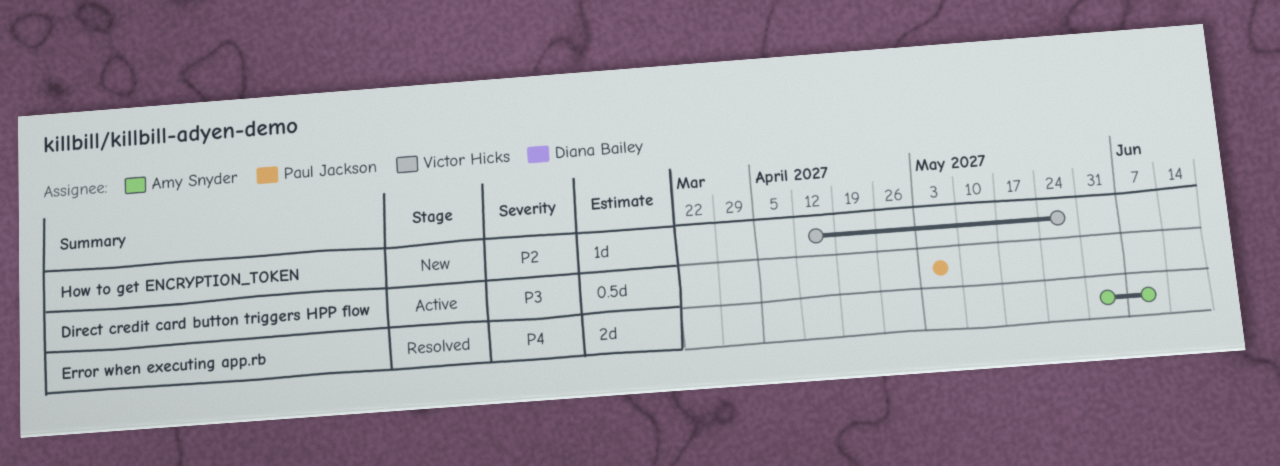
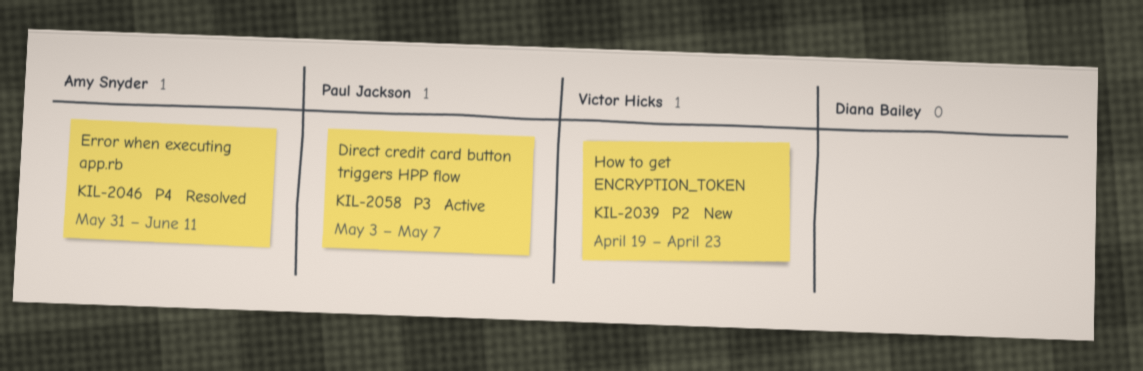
How to get ENCRYPTION_TOKEN, start: Apr 12 -> Apr 19
How to get ENCRYPTION_TOKEN, due: May 28 -> Apr 23

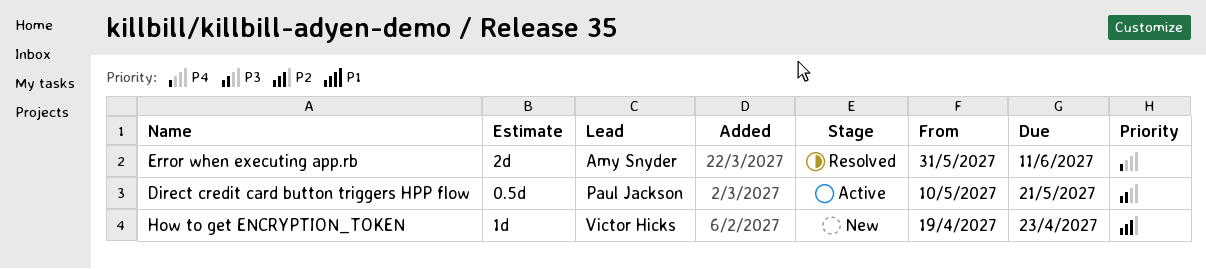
Direct credit card button triggers HPP flow, start: May 3 -> May 10
Direct credit card button triggers HPP flow, due: May 7 -> May 21

